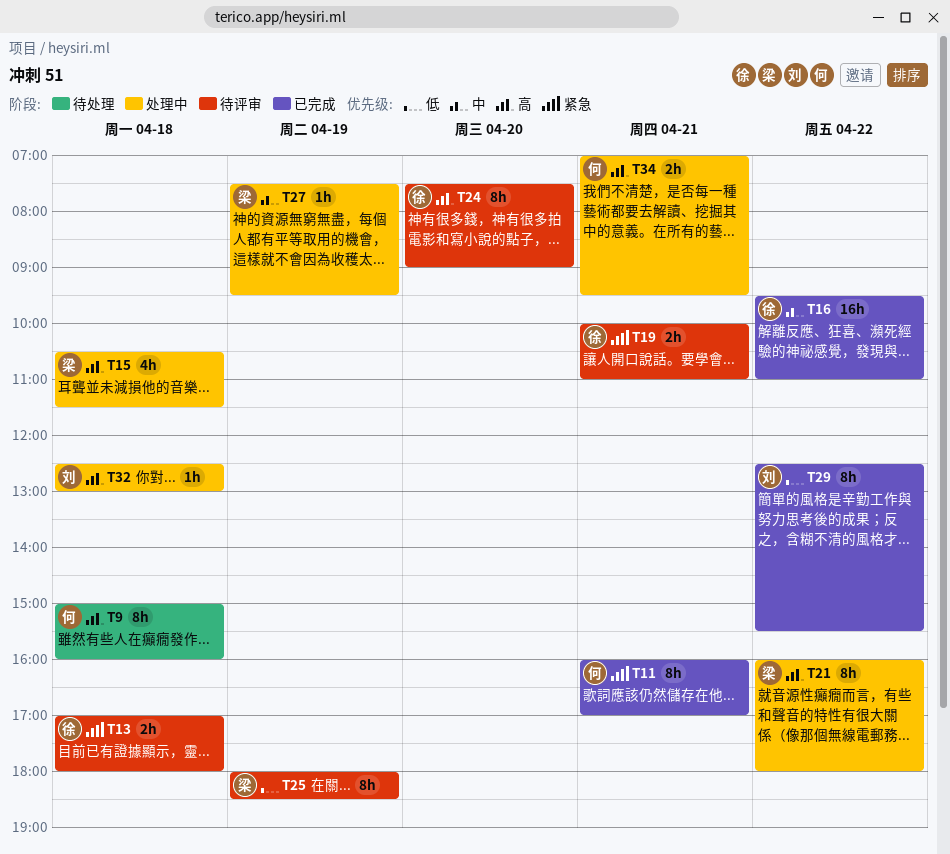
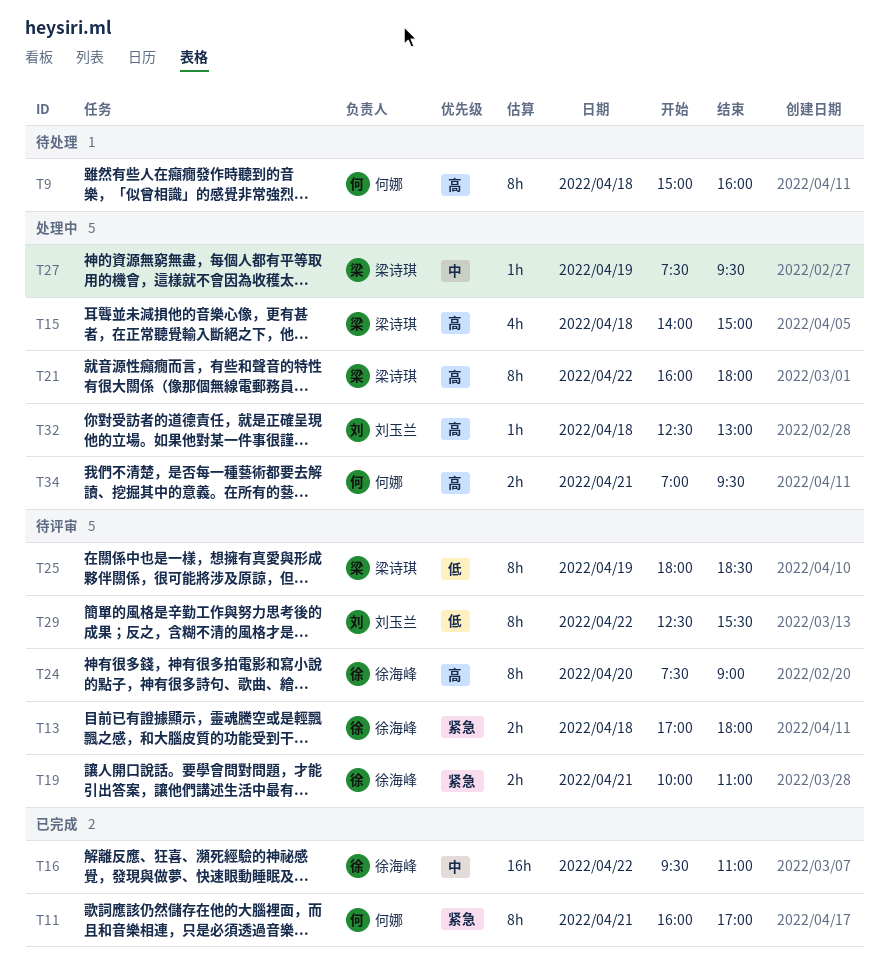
T15, begins: 10:30 -> 14:00
T15, ends: 11:30 -> 15:00
T29, status: 已完成 -> 待评审

